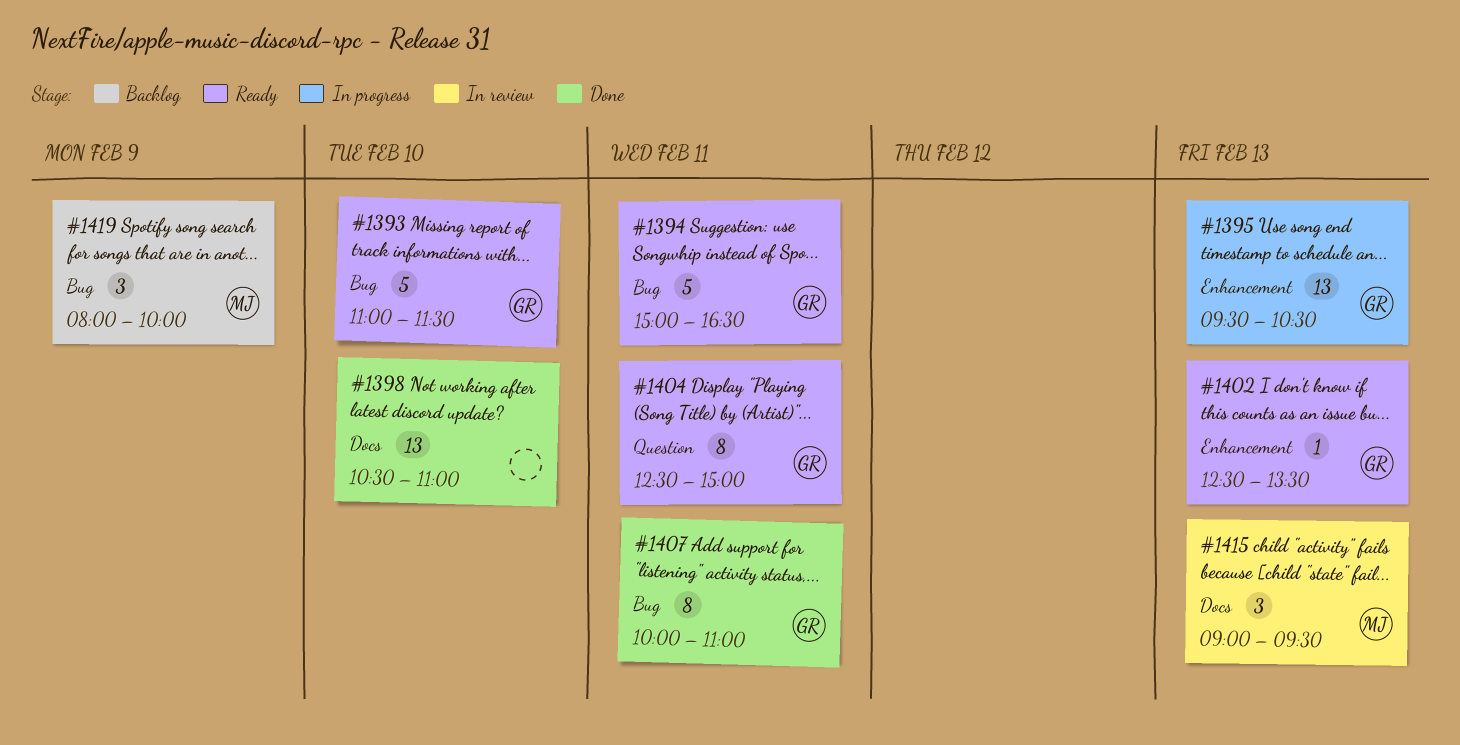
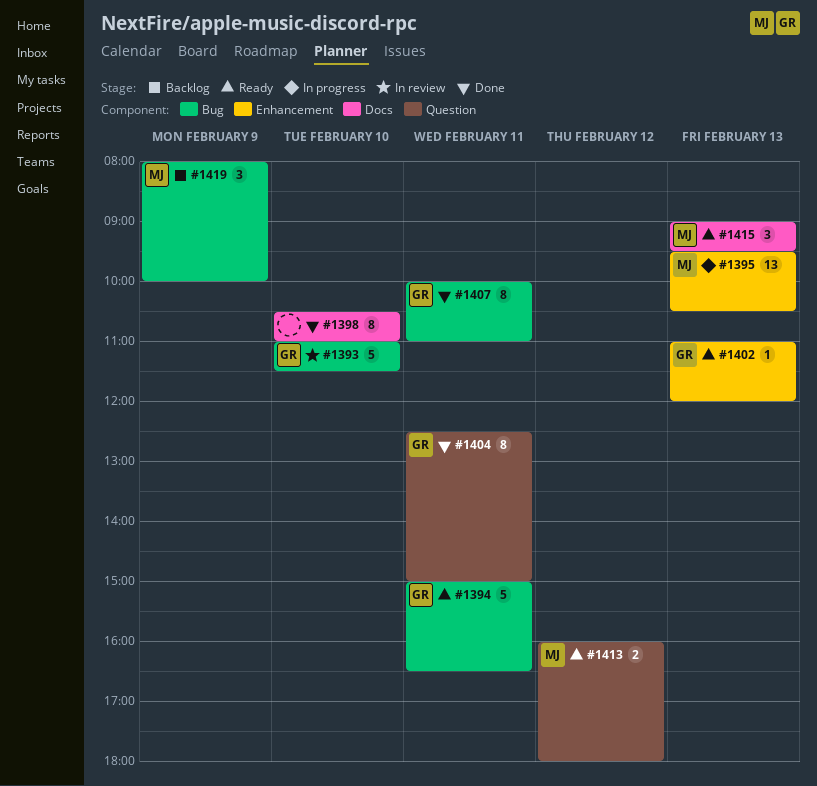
#1393, status: Ready -> In review
#1395, owner: GR -> MJ
#1398, estimate: 13 -> 8
#1402, begins: 12:30 -> 11:00
#1402, ends: 13:30 -> 12:00
#1404, status: Ready -> Done
#1413: none -> present
#1415, status: In review -> Ready

